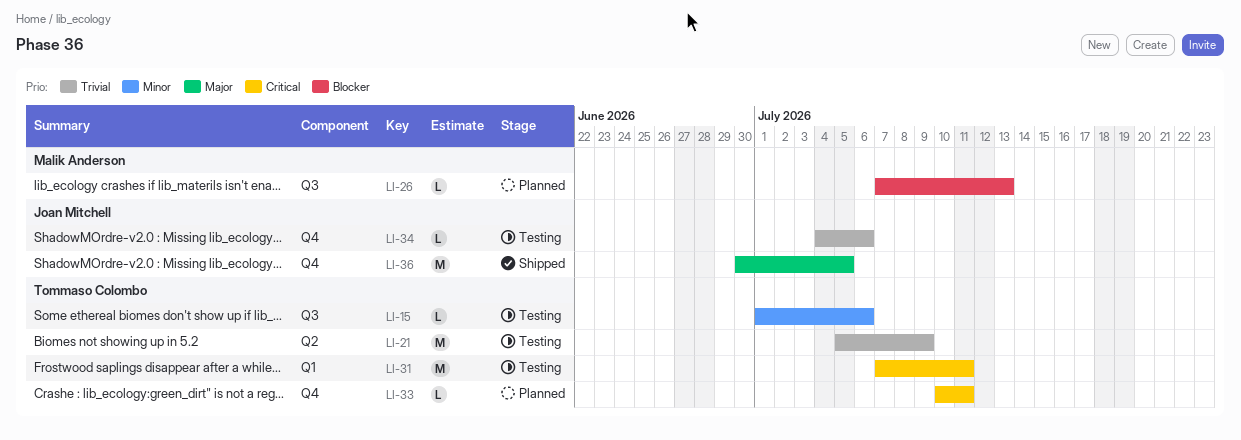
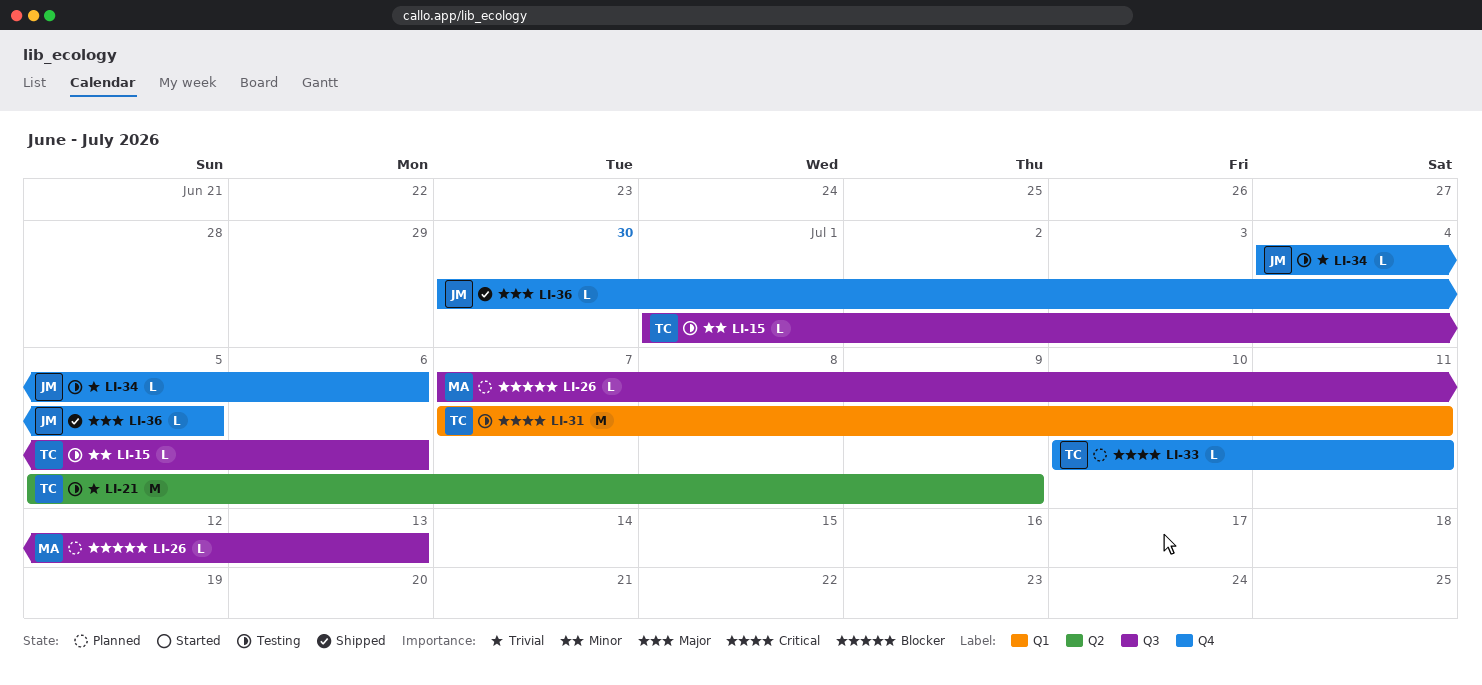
LI-36, estimate: M -> L

